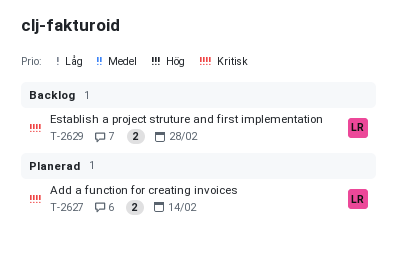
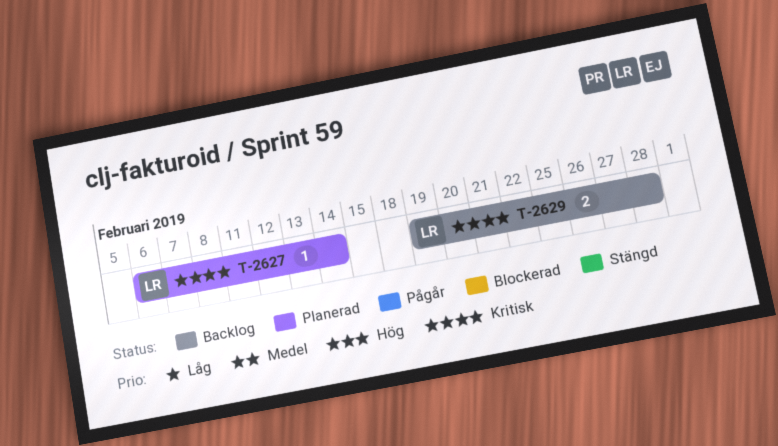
T-2627, estimate: 2 -> 1

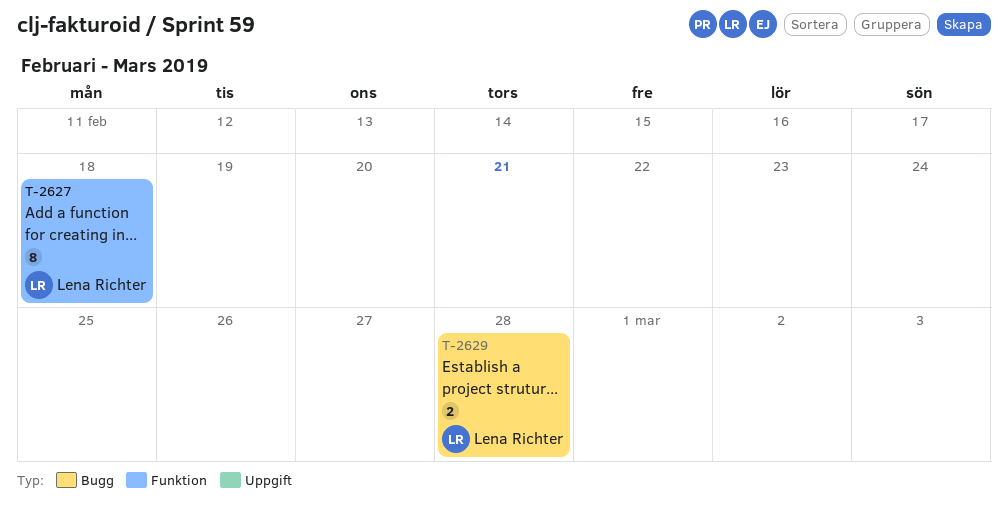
T-2627, estimate: 1 -> 8
T-2627, due: Feb 14 -> Feb 18

